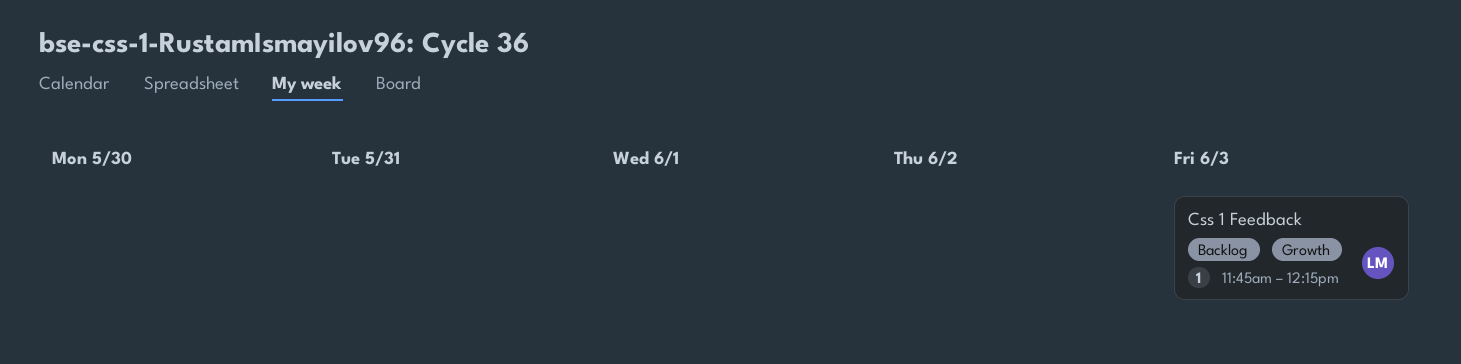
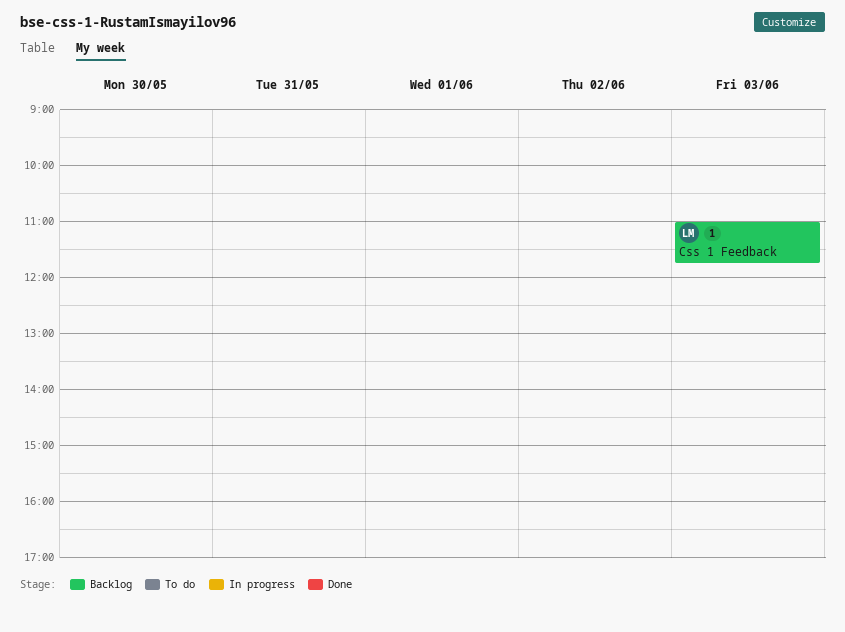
Css 1 Feedback, begins: 11:45 -> 11:00
Css 1 Feedback, ends: 12:15 -> 11:45

